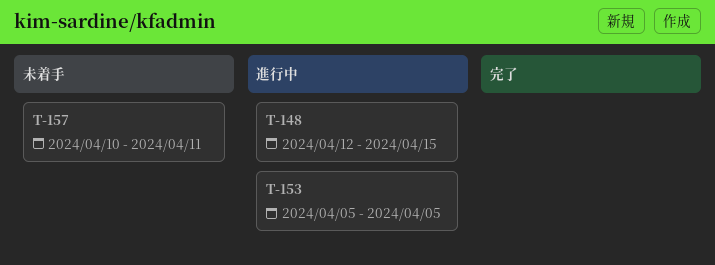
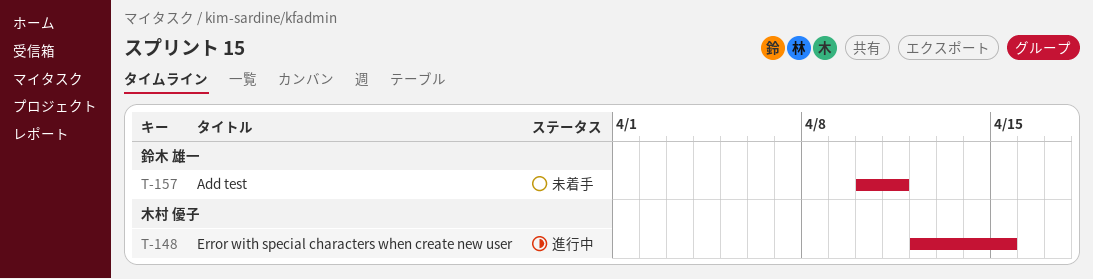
T-153: present -> none

